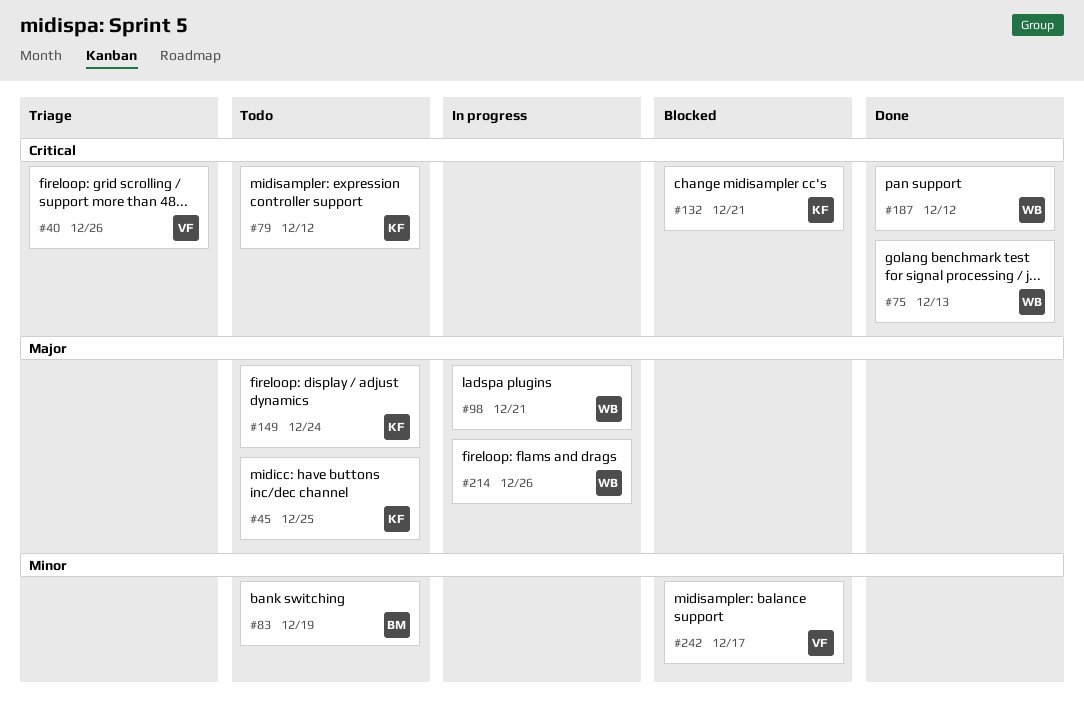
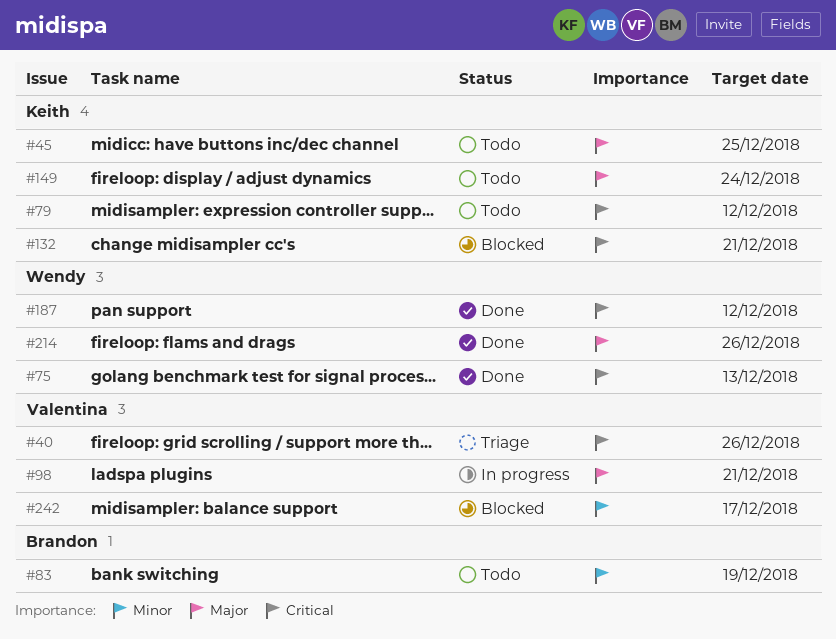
#98, owner: Wendy -> Valentina
#214, status: In progress -> Done

